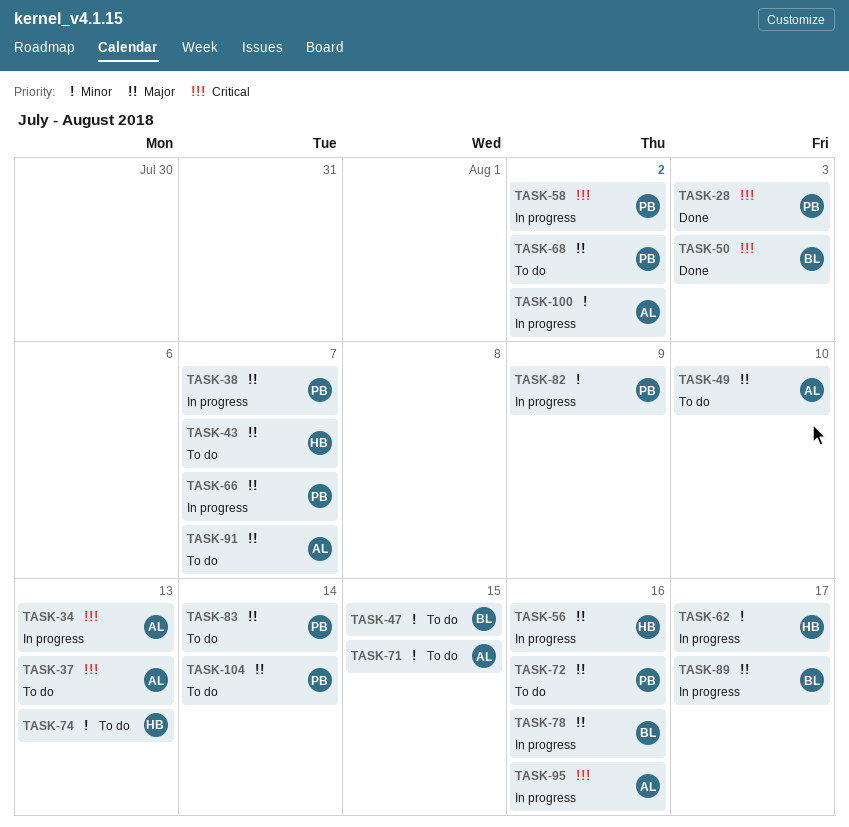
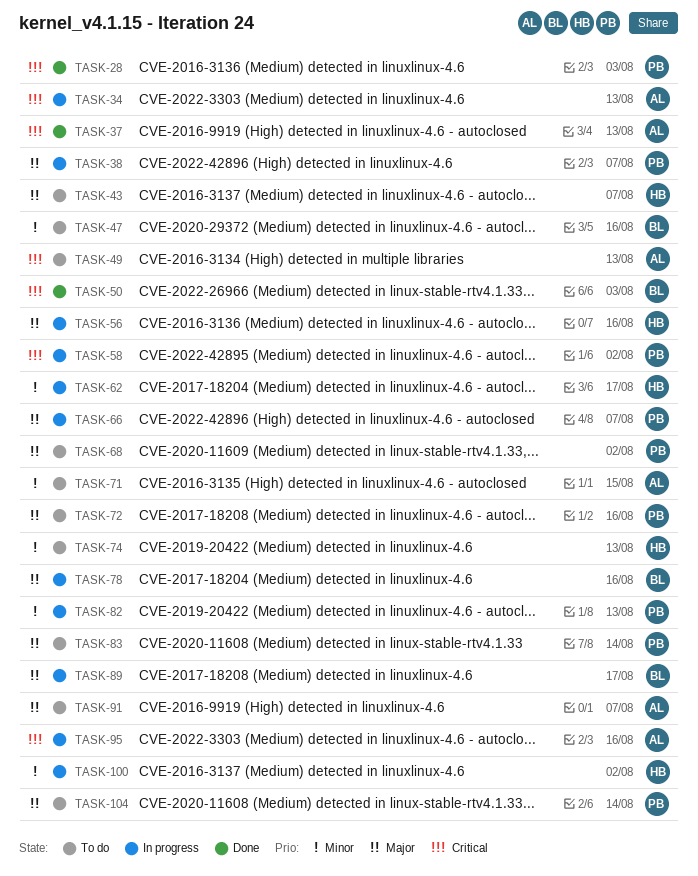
TASK-37, status: To do -> Done
TASK-47, due: Aug 15 -> Aug 16
TASK-49, priority: Major -> Critical
TASK-49, due: Aug 10 -> Aug 13
TASK-82, due: Aug 9 -> Aug 13
TASK-100, owner: AL -> HB

